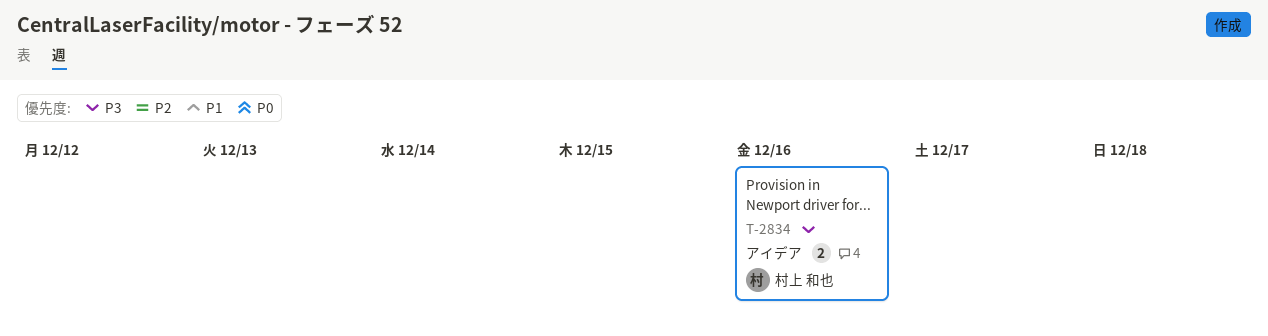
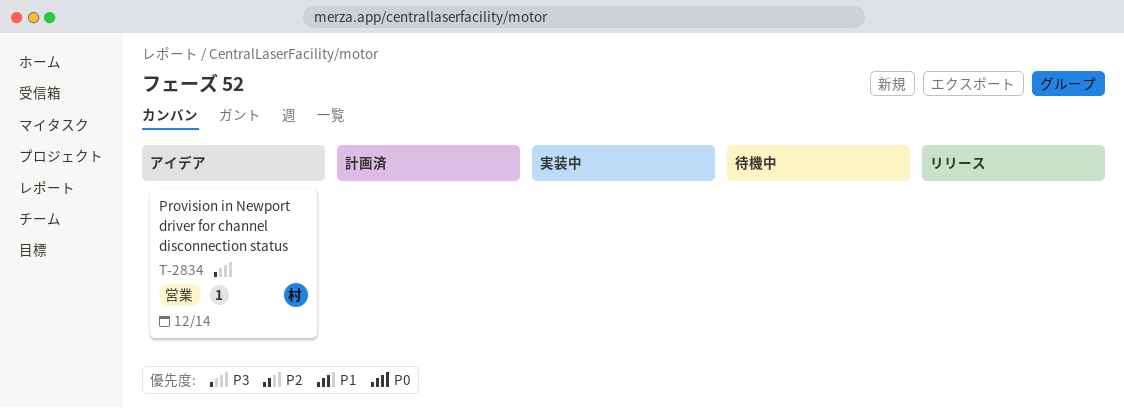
T-2834, estimate: 2 -> 1
T-2834, due: Dec 16 -> Dec 14

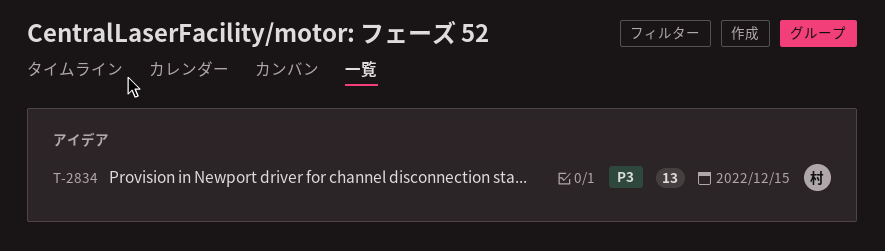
T-2834, estimate: 1 -> 13
T-2834, due: Dec 14 -> Dec 15

